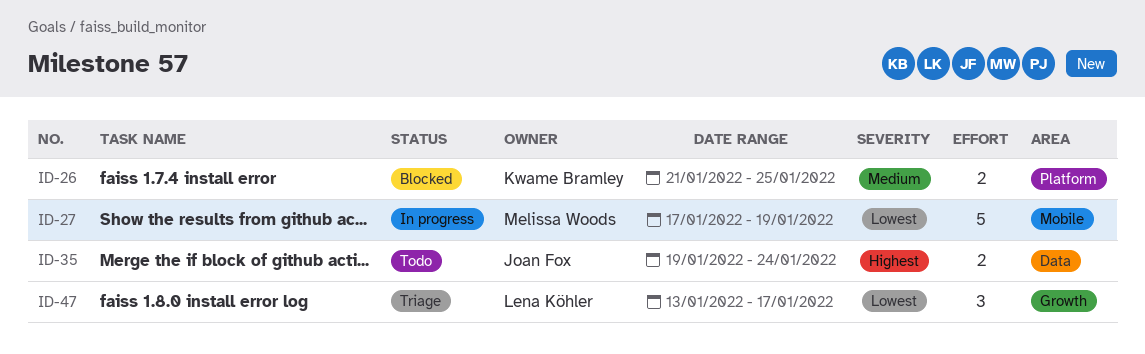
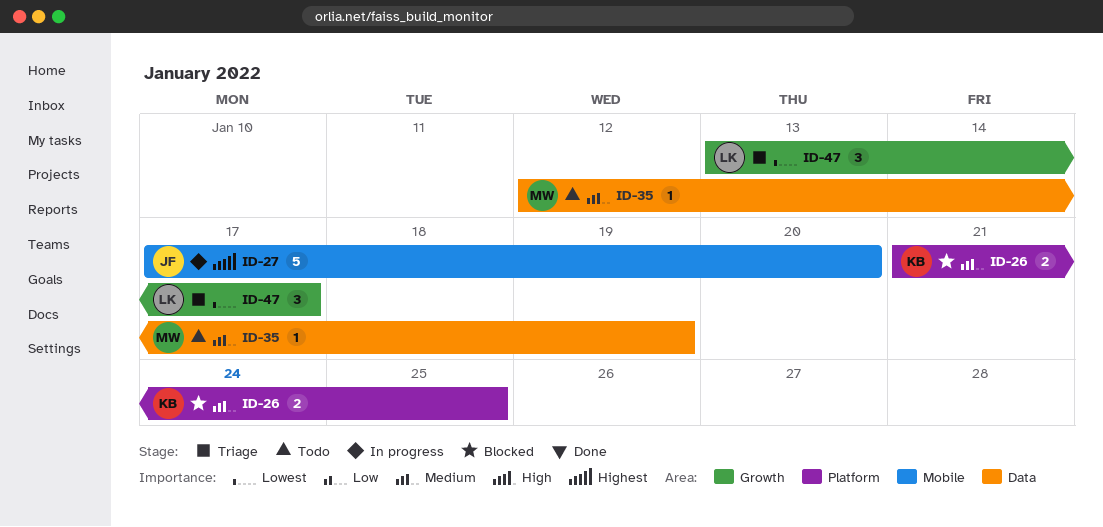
ID-27, owner: Melissa Woods -> Joan Fox
ID-27, priority: Lowest -> Highest
ID-27, due: Jan 19 -> Jan 20
ID-35, owner: Joan Fox -> Melissa Woods
ID-35, priority: Highest -> Medium
ID-35, estimate: 2 -> 1
ID-35, start: Jan 19 -> Jan 12
ID-35, due: Jan 24 -> Jan 19

